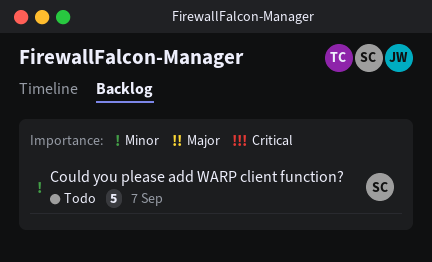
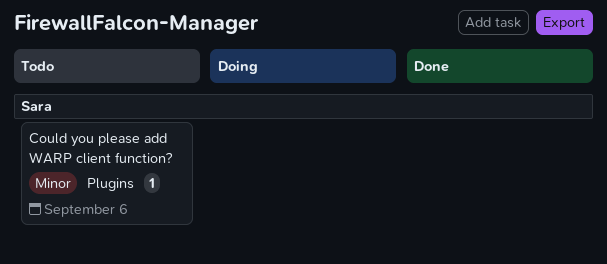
Could you please add WARP client function?, estimate: 5 -> 1
Could you please add WARP client function?, due: Sep 7 -> Sep 6

